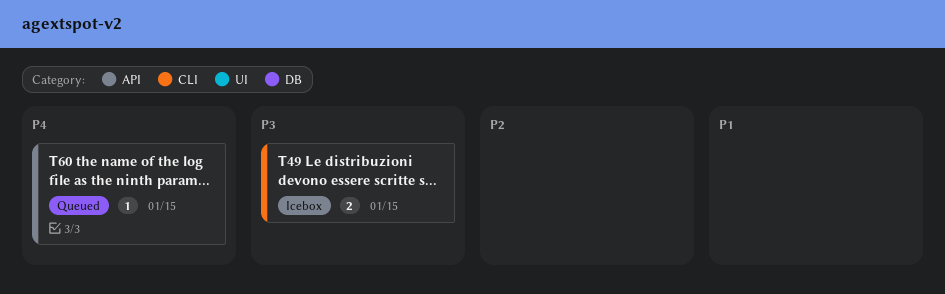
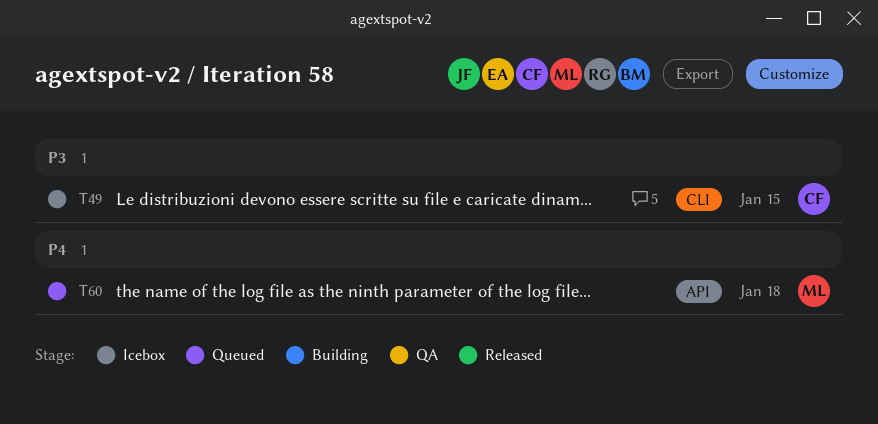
T60, due: Jan 15 -> Jan 18

